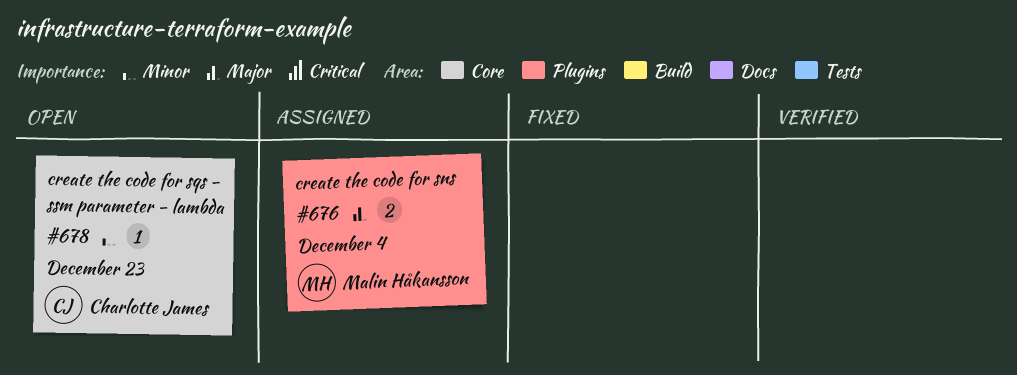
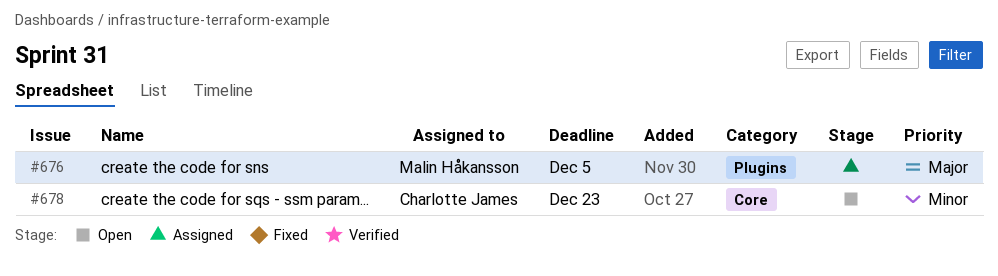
#676, due: Dec 4 -> Dec 5

